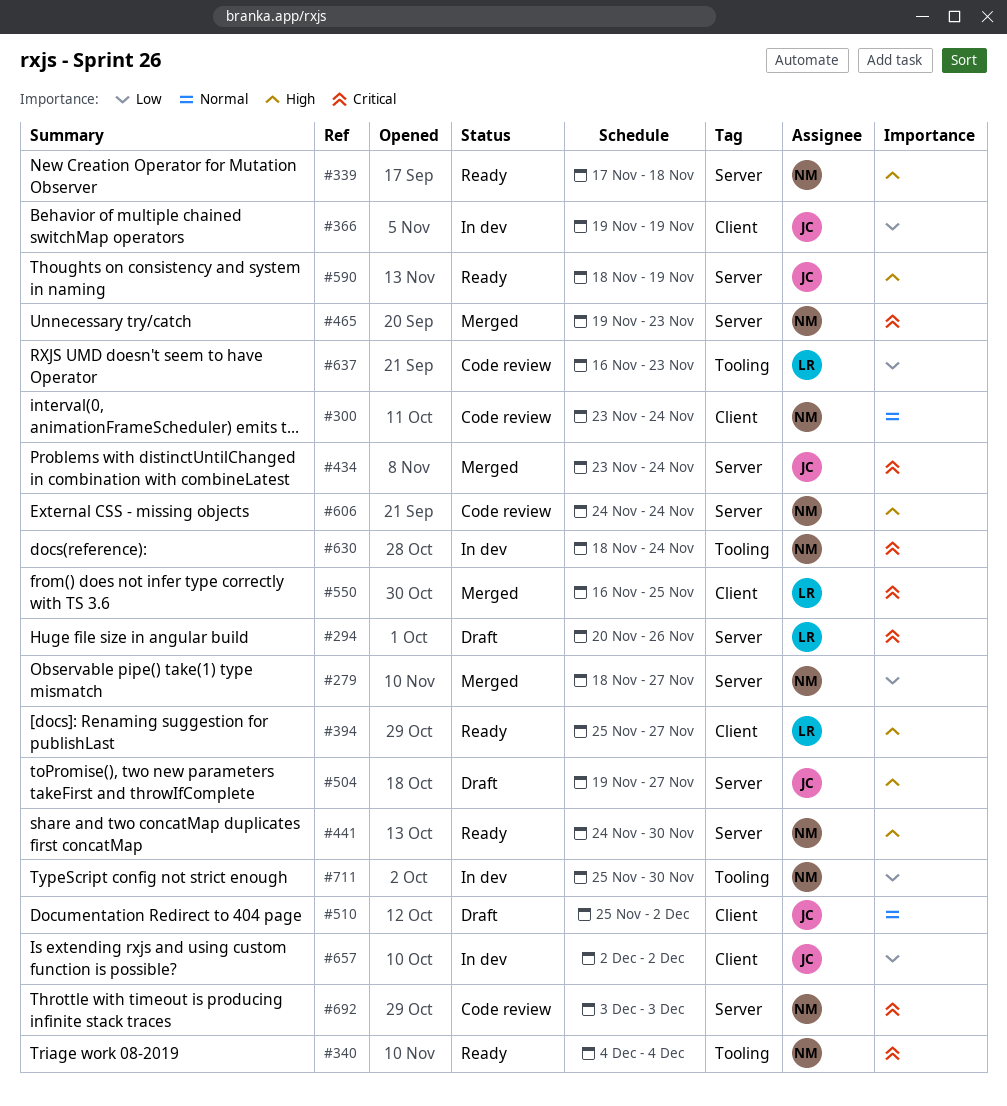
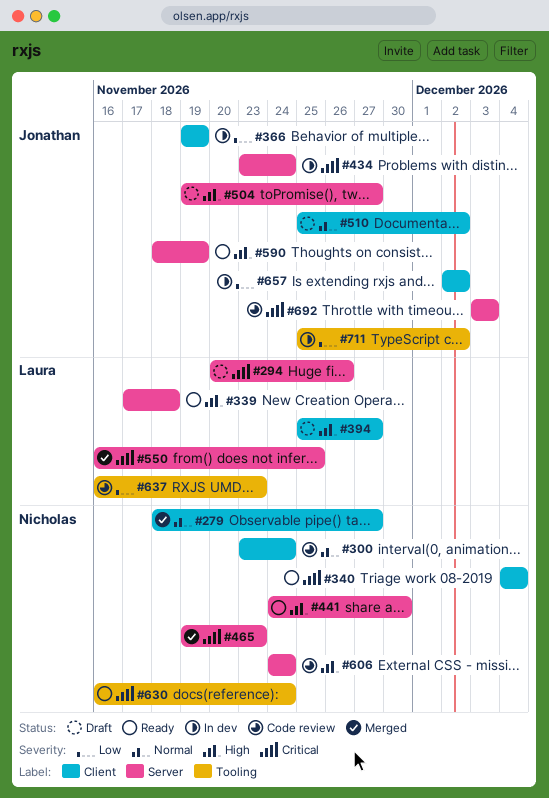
#279, priority: Low -> Normal
#279, label: Server -> Client
#339, owner: Nicholas -> Laura
#340, label: Tooling -> Client
#394, status: Ready -> Draft
#434, status: Merged -> In dev
#550, label: Client -> Server
#630, status: In dev -> Ready
#630, start: Nov 18 -> Nov 16
#692, owner: Nicholas -> Jonathan
#711, owner: Nicholas -> Jonathan
#711, due: Nov 30 -> Dec 2

